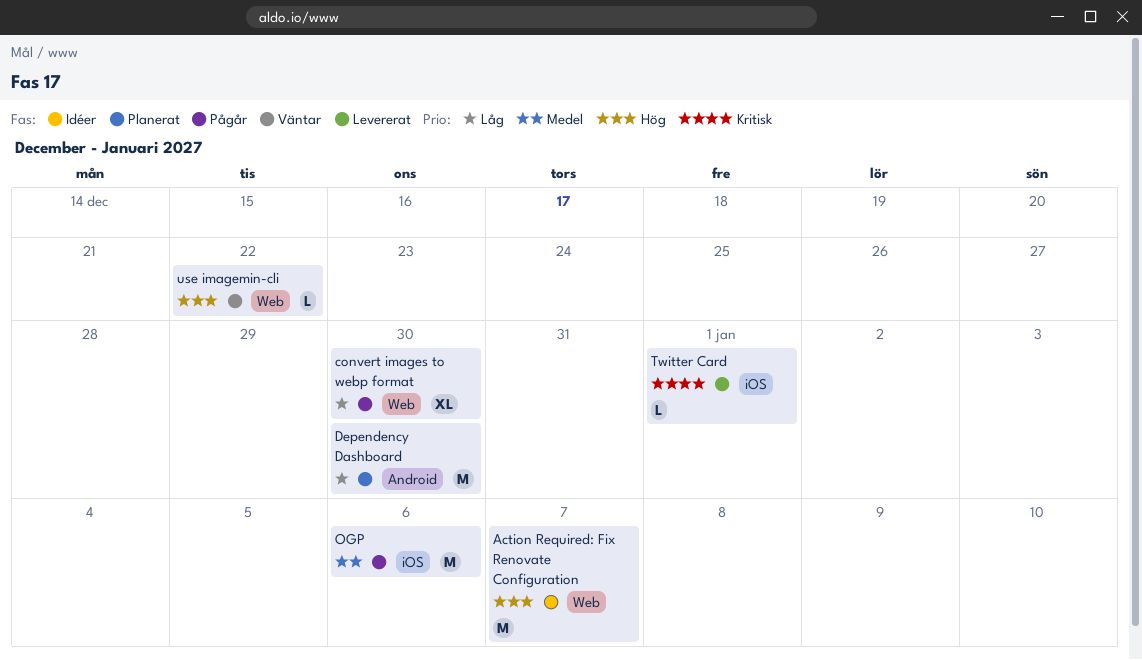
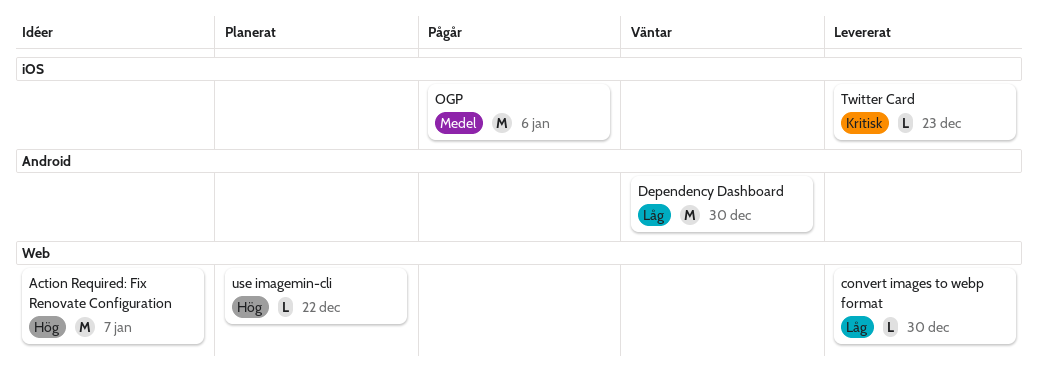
convert images to webp format, status: Pågår -> Levererat
convert images to webp format, estimate: XL -> L
Dependency Dashboard, status: Planerat -> Väntar
Twitter Card, due: Jan 1 -> Dec 23
use imagemin-cli, status: Väntar -> Planerat

